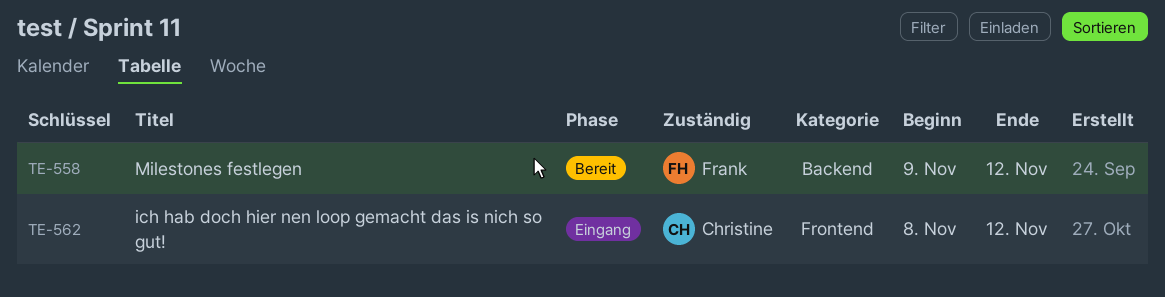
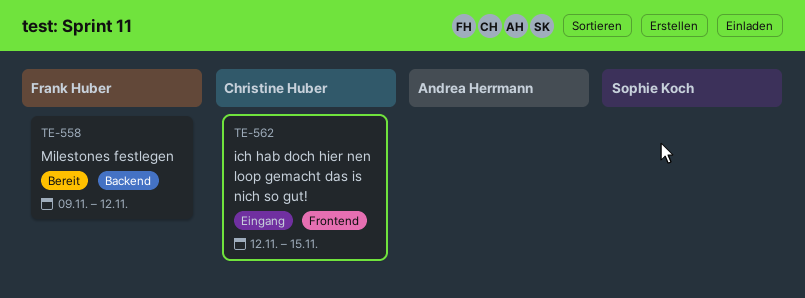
TE-562, start: Nov 8 -> Nov 12
TE-562, due: Nov 12 -> Nov 15

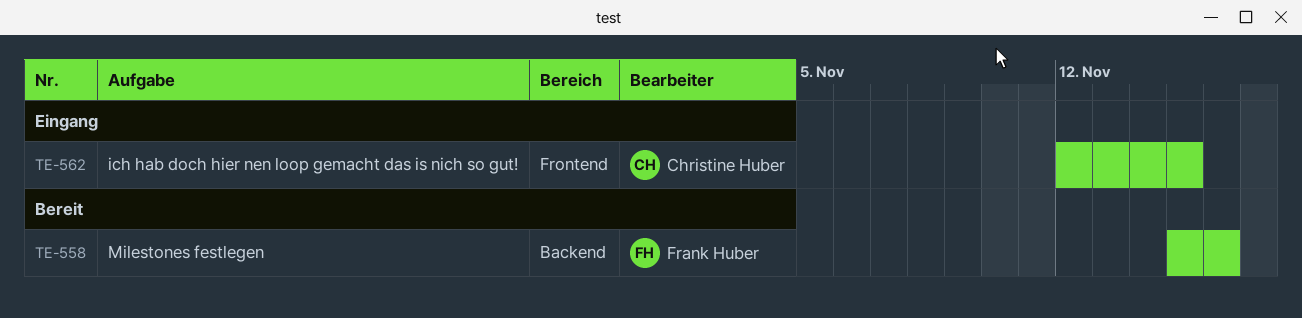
TE-558, start: Nov 9 -> Nov 15
TE-558, due: Nov 12 -> Nov 16

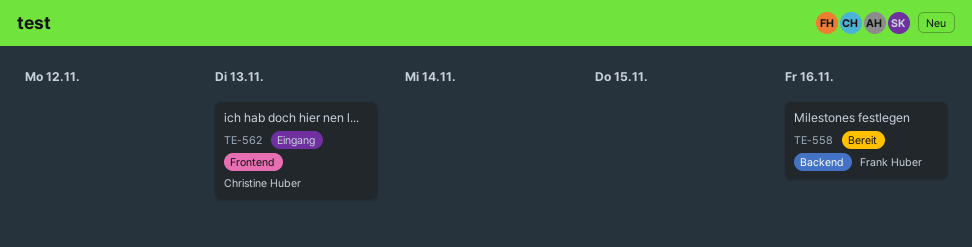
TE-562, due: Nov 15 -> Nov 13

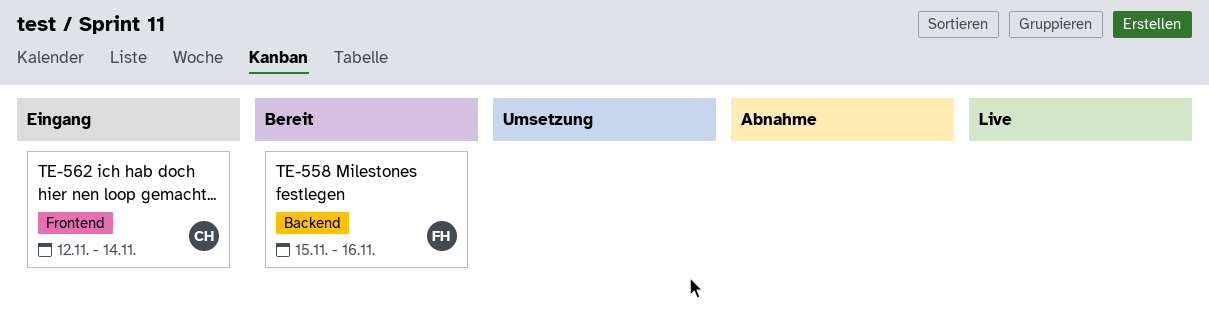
TE-562, due: Nov 13 -> Nov 14

